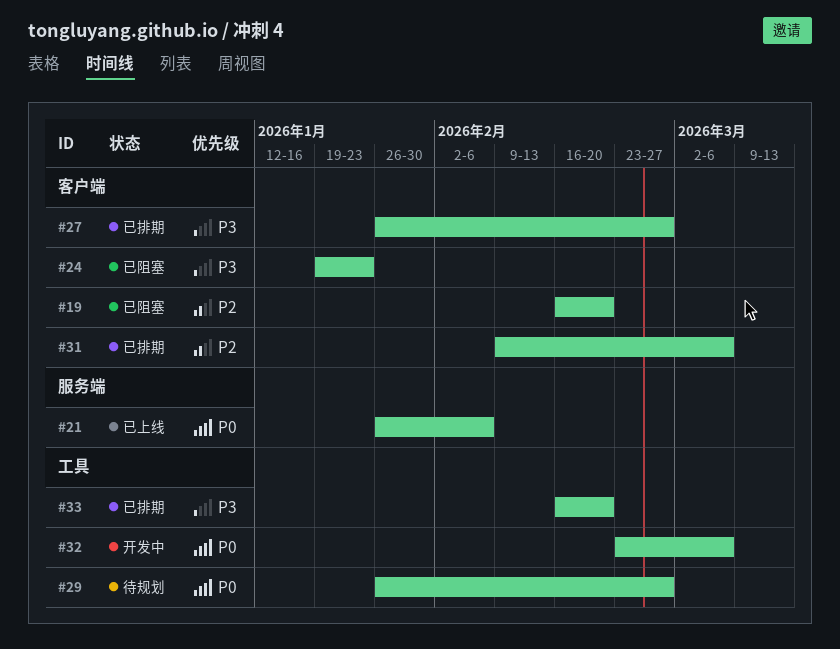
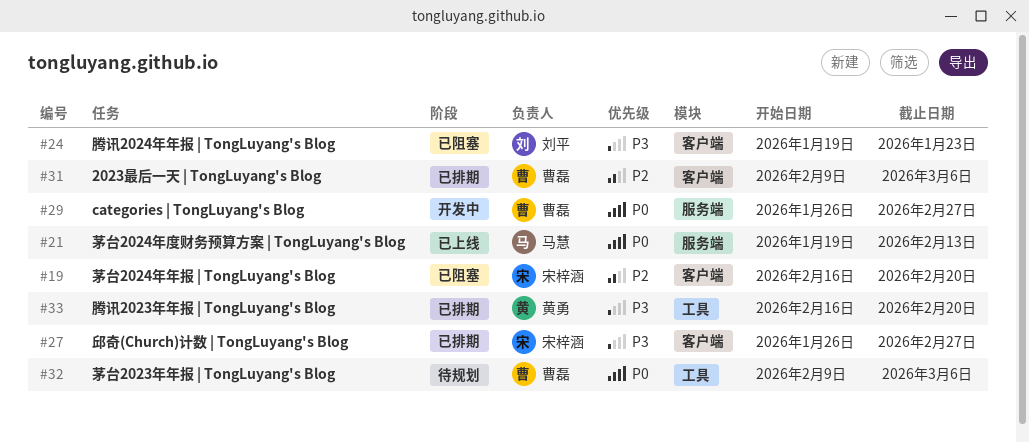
#21, start: Jan 26 -> Jan 19
#21, due: Feb 6 -> Feb 13
#29, status: 待规划 -> 开发中
#29, label: 工具 -> 服务端
#32, status: 开发中 -> 待规划
#32, start: Feb 23 -> Feb 9

